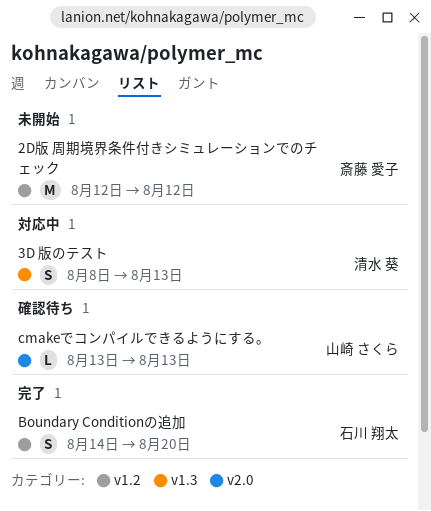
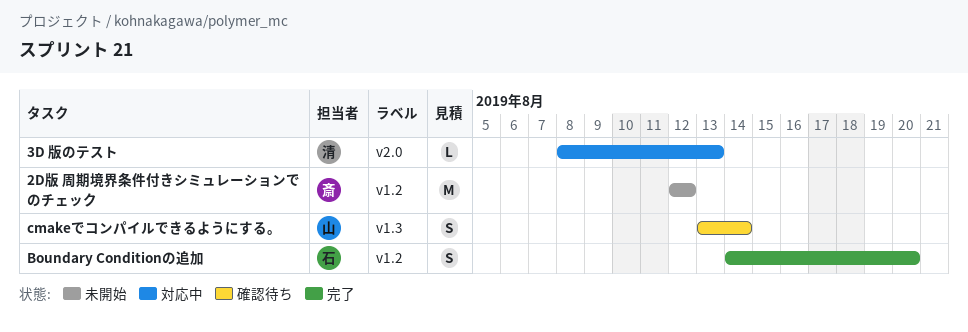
3D 版のテスト, label: v1.3 -> v2.0
3D 版のテスト, estimate: S -> L
cmakeでコンパイルできるようにする。, label: v2.0 -> v1.3
cmakeでコンパイルできるようにする。, estimate: L -> S
cmakeでコンパイルできるようにする。, due: Aug 13 -> Aug 14

